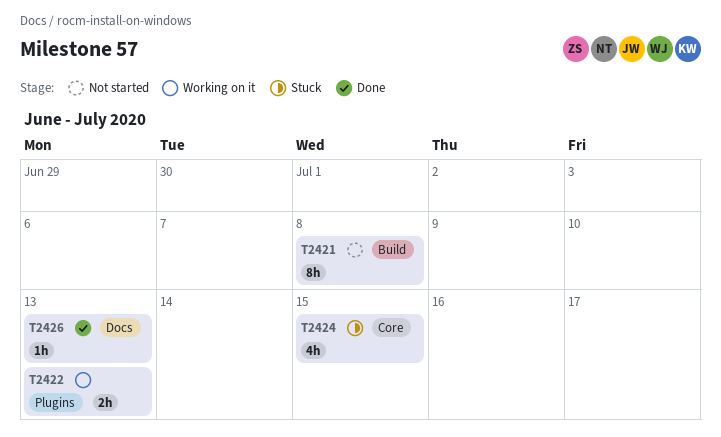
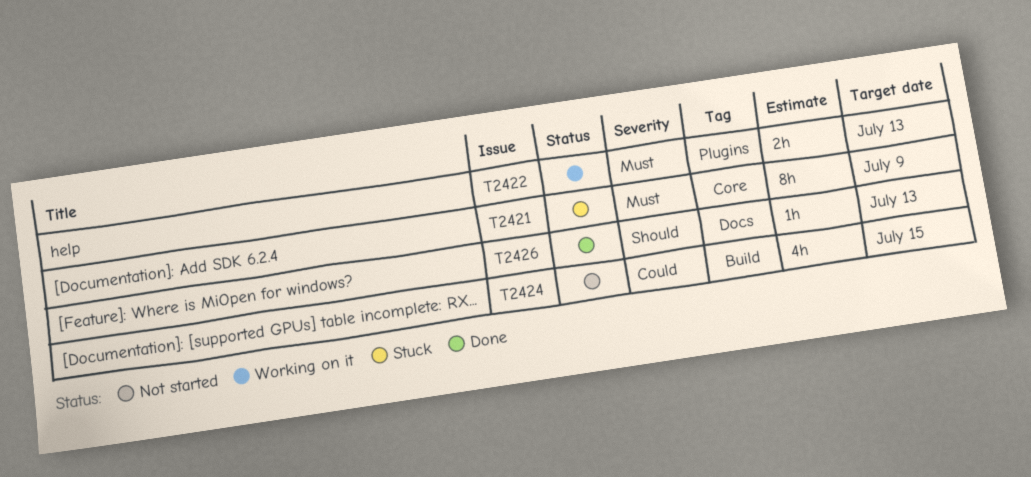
T2421, status: Not started -> Stuck
T2421, label: Build -> Core
T2421, due: Jul 8 -> Jul 9
T2424, status: Stuck -> Not started
T2424, label: Core -> Build

